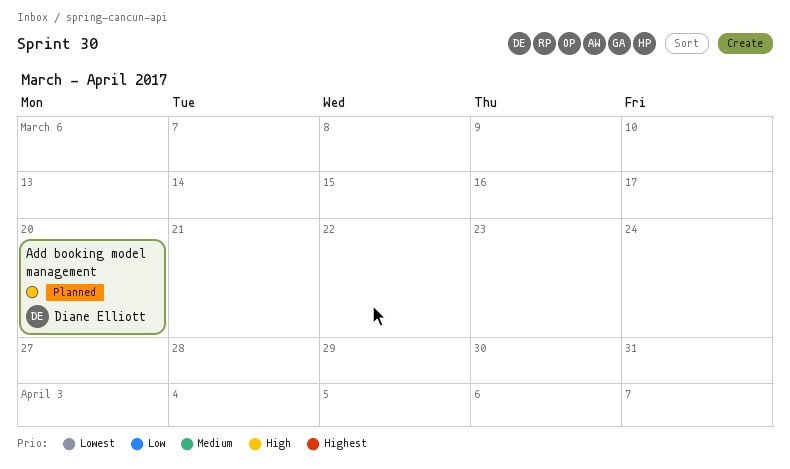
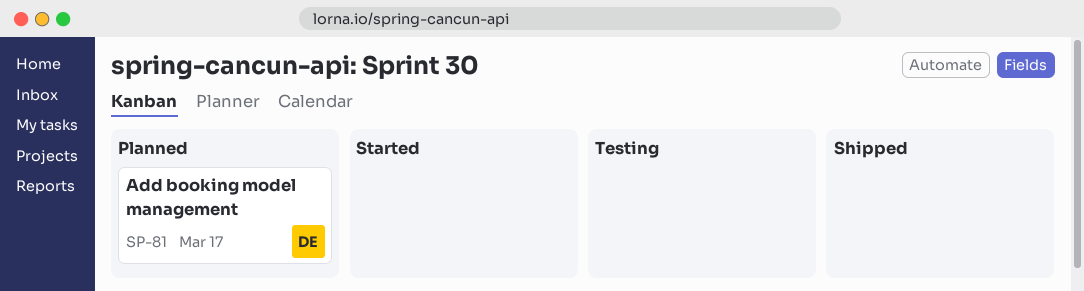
Add booking model management, due: Mar 20 -> Mar 17

